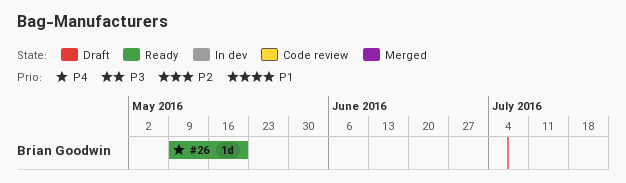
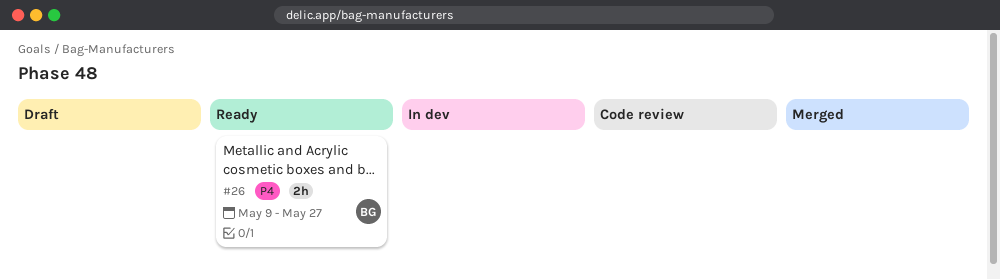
#26, estimate: 1d -> 2h
#26, due: May 20 -> May 27

